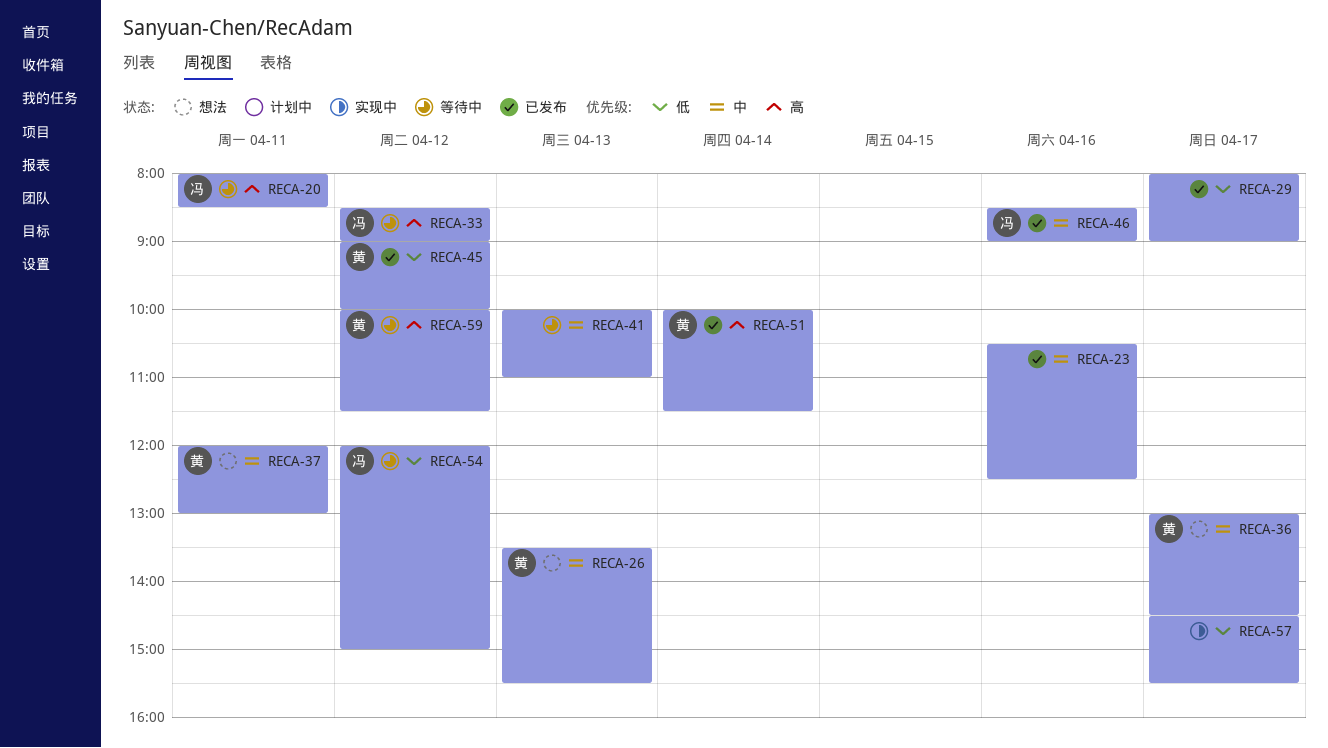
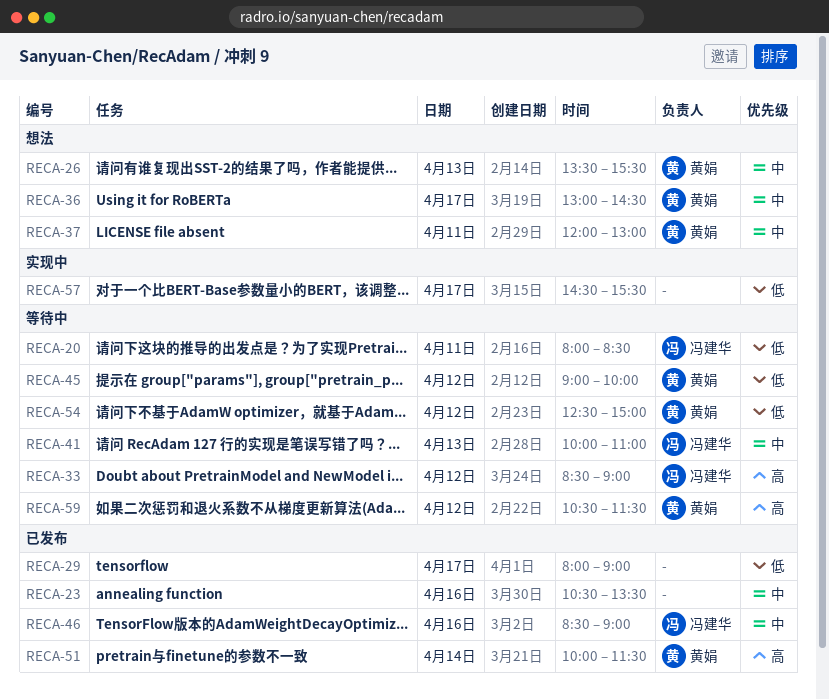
RECA-20, priority: 高 -> 低
RECA-23, ends: 12:30 -> 13:30
RECA-41, owner: none -> 冯建华
RECA-45, status: 已发布 -> 等待中
RECA-54, owner: 冯建华 -> 黄娟
RECA-54, begins: 12:00 -> 12:30
RECA-59, begins: 10:00 -> 10:30

